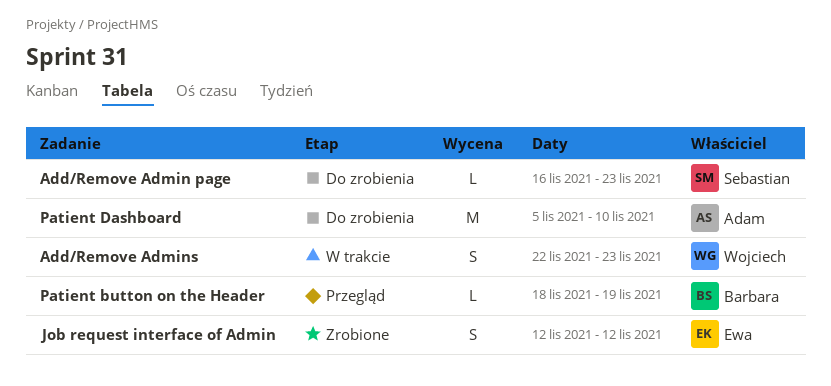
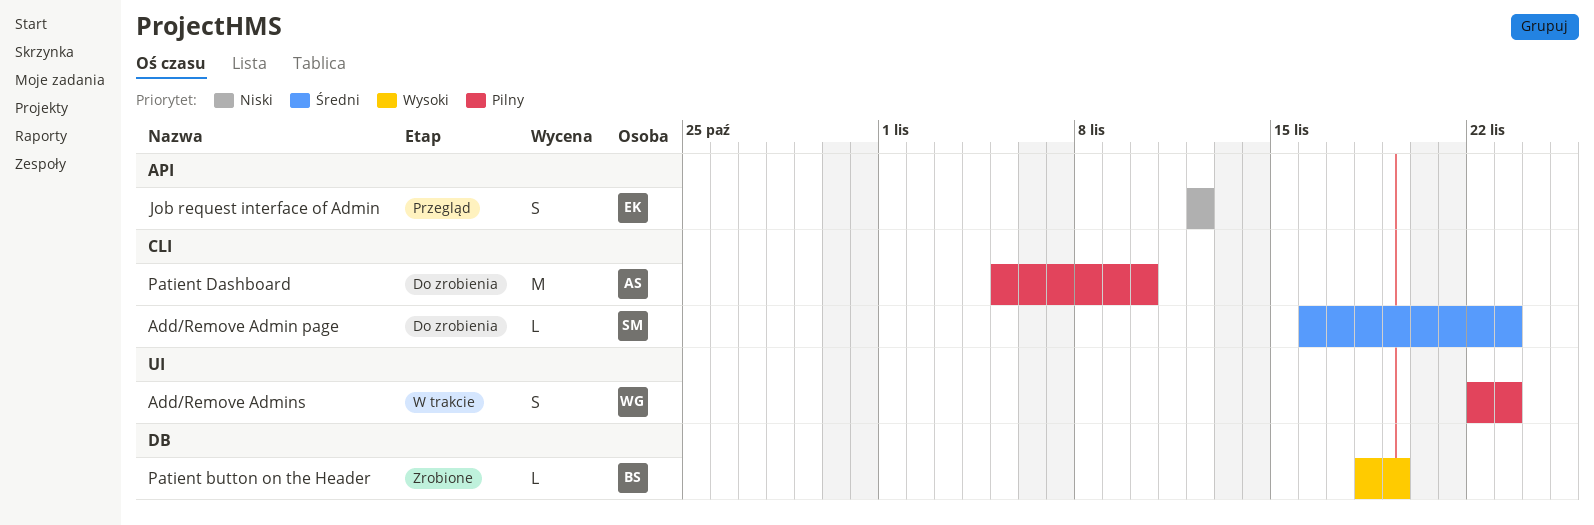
Job request interface of Admin, status: Zrobione -> Przegląd
Patient button on the Header, status: Przegląd -> Zrobione

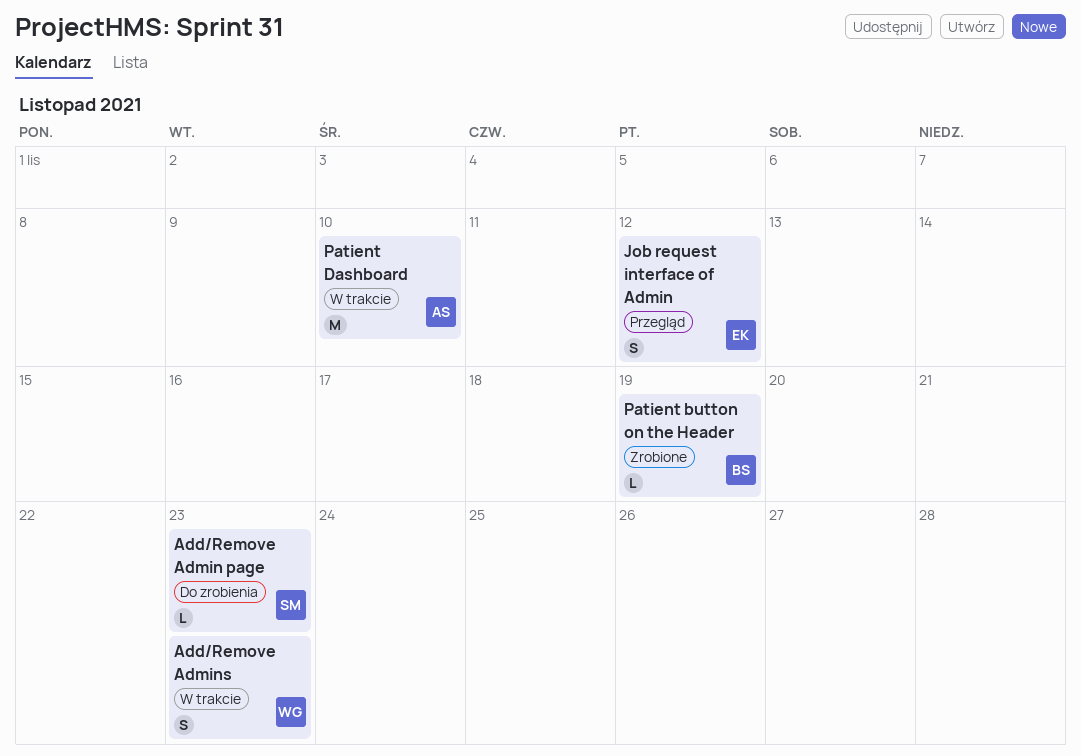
Patient Dashboard, status: Do zrobienia -> W trakcie

